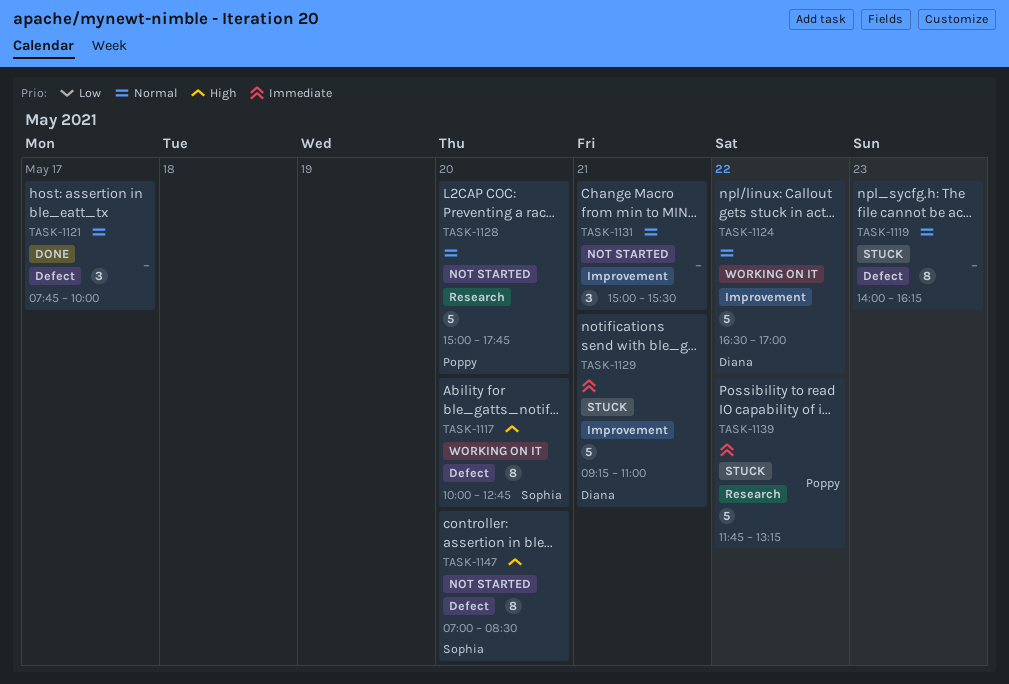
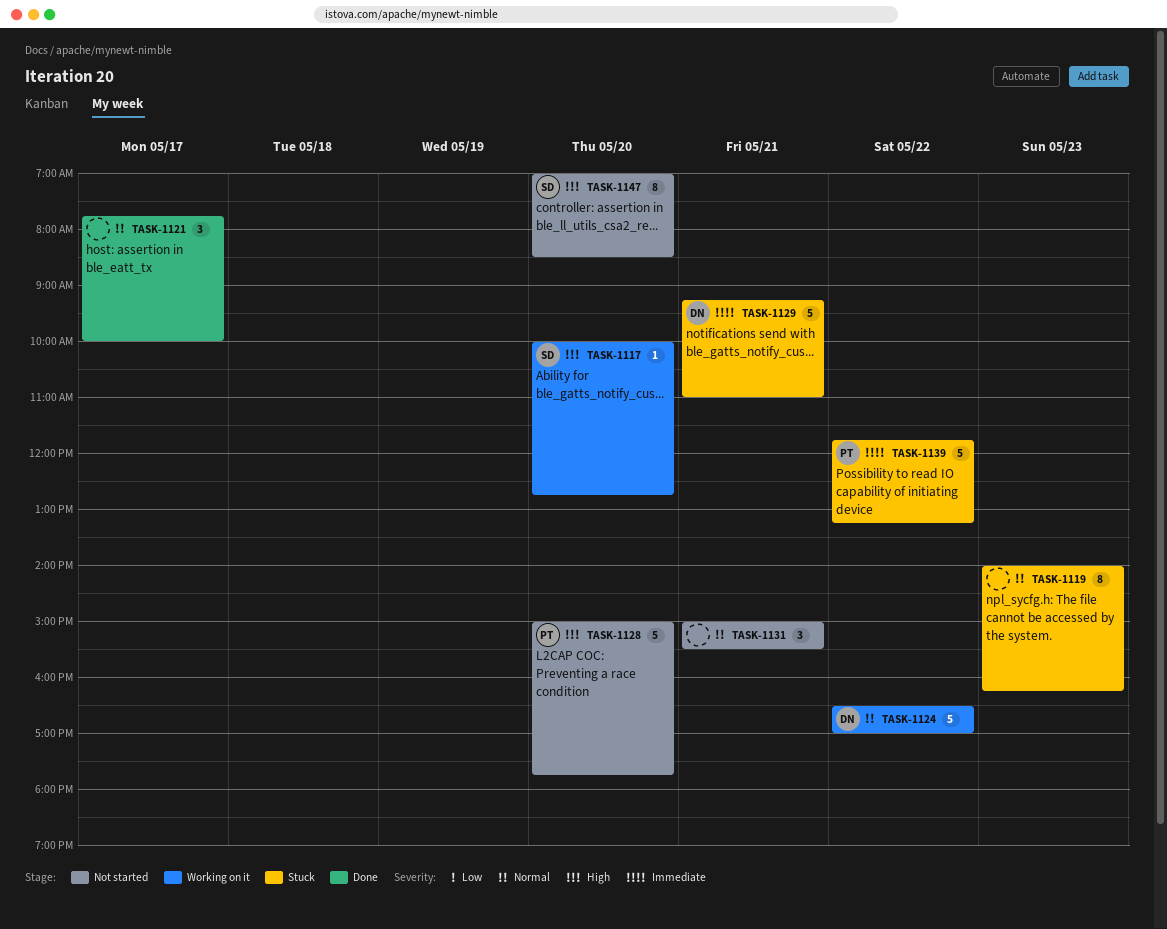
TASK-1117, estimate: 8 -> 1
TASK-1128, priority: Normal -> High

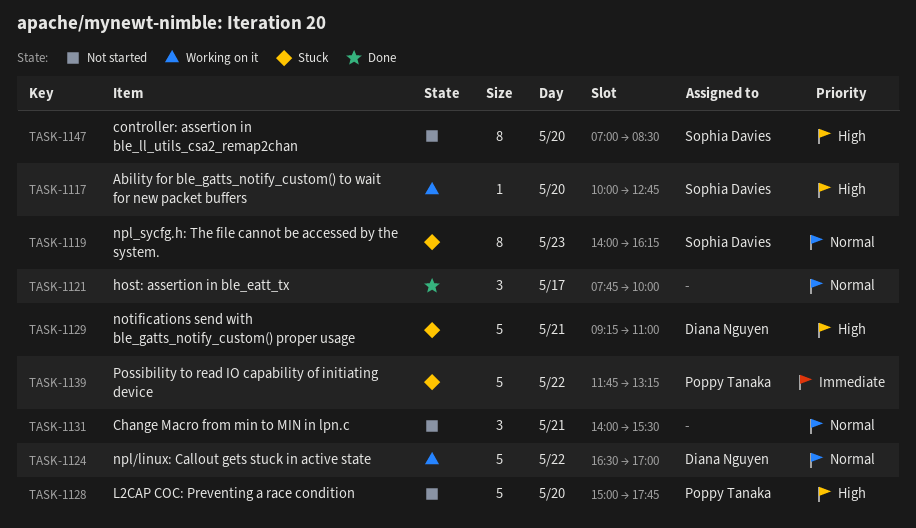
TASK-1119, owner: none -> Sophia Davies
TASK-1129, priority: Immediate -> High
TASK-1131, begins: 15:00 -> 14:00

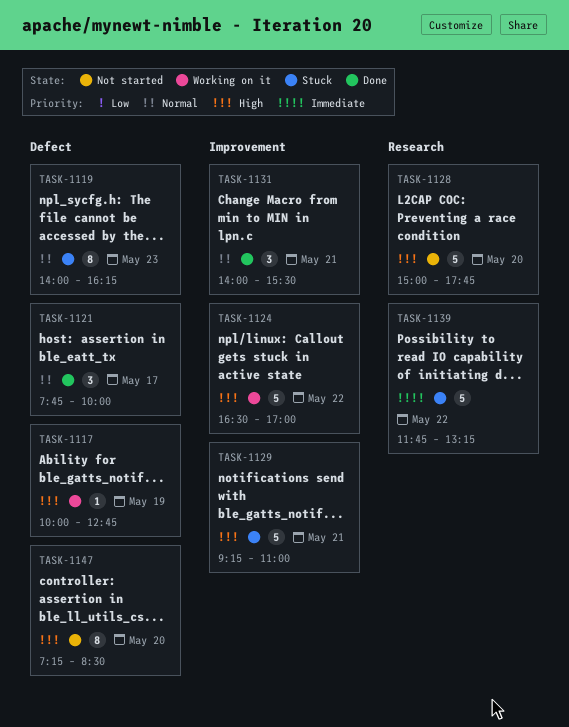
TASK-1117, day: May 20 -> May 19
TASK-1124, priority: Normal -> High
TASK-1131, status: Not started -> Done
TASK-1147, begins: 07:00 -> 07:15

